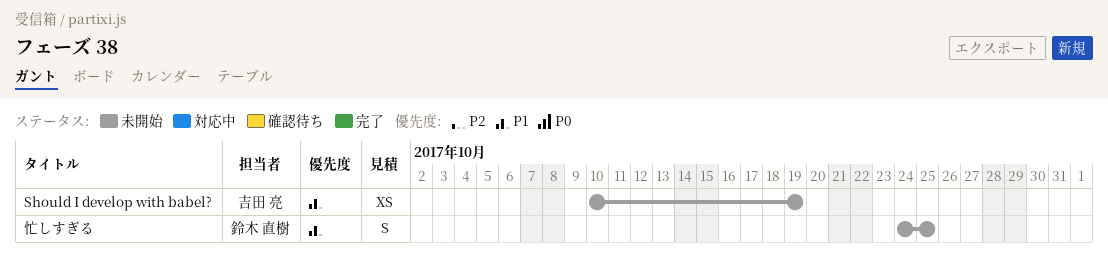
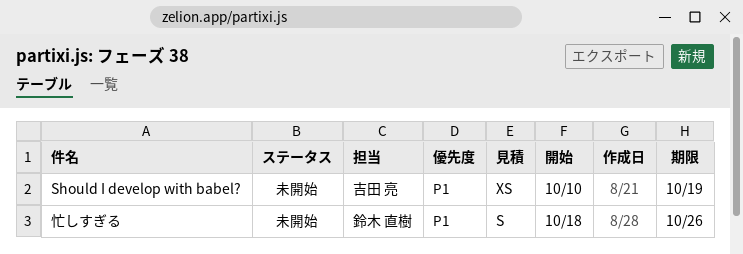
忙しすぎる, start: Oct 24 -> Oct 18
忙しすぎる, due: Oct 25 -> Oct 26

